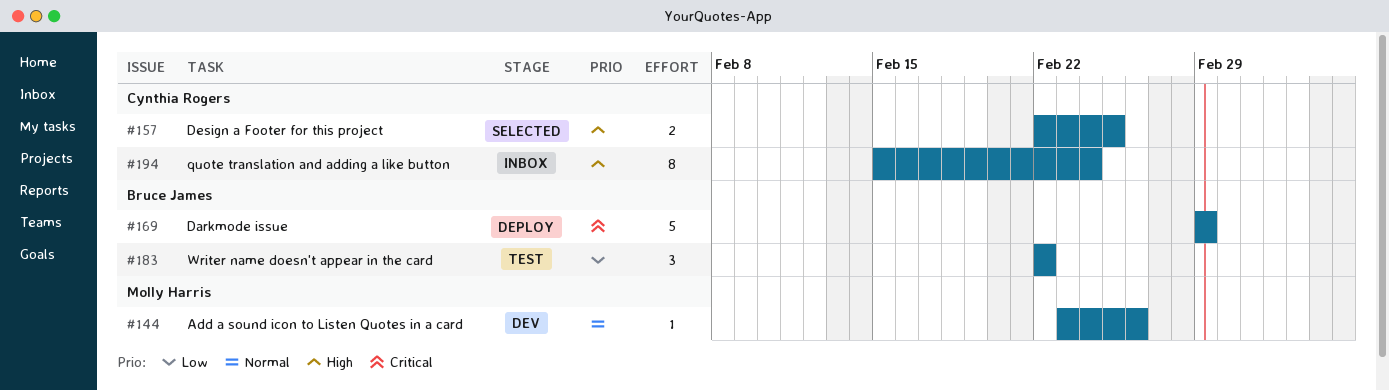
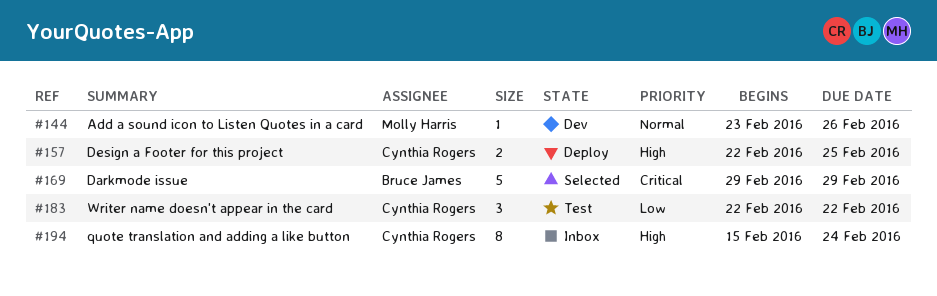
#157, status: Selected -> Deploy
#169, status: Deploy -> Selected
#183, owner: Bruce James -> Cynthia Rogers

